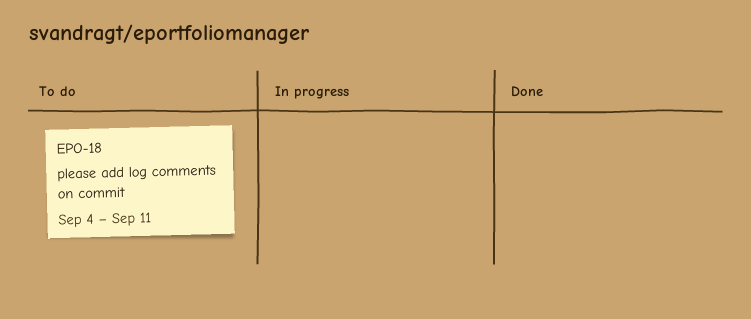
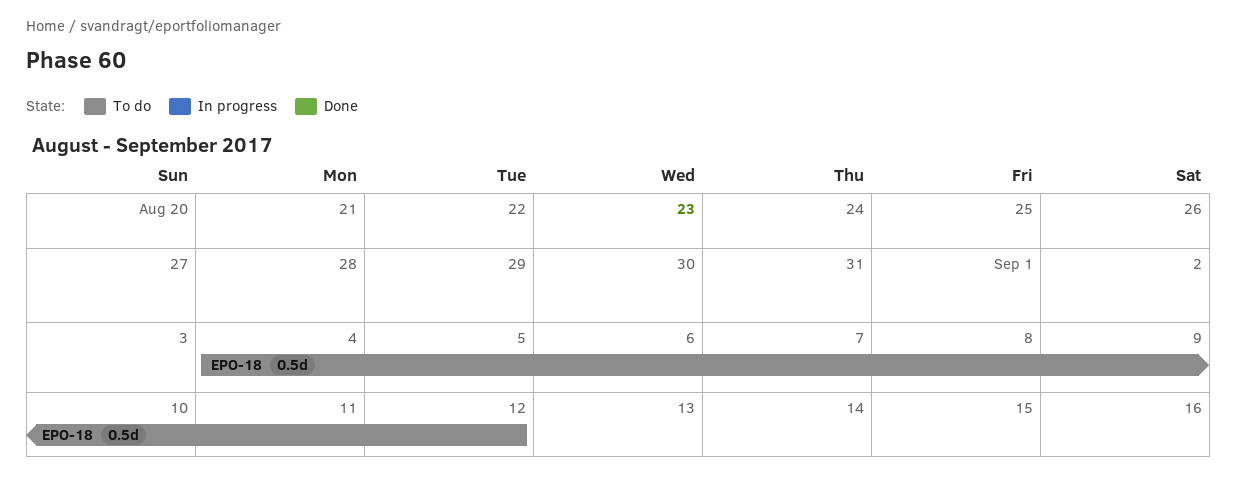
EPO-18, due: Sep 11 -> Sep 12

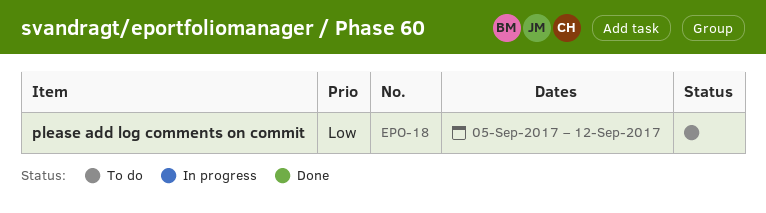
EPO-18, start: Sep 4 -> Sep 5

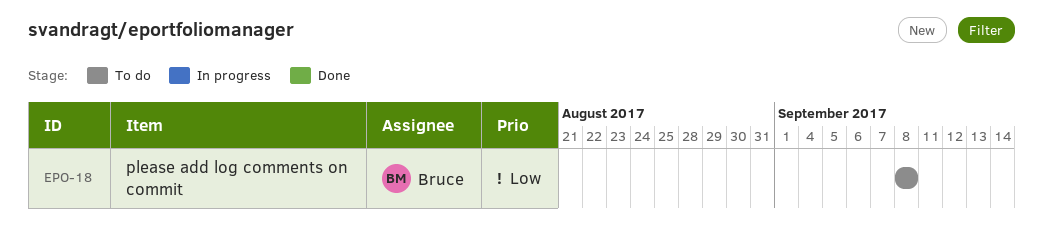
EPO-18, start: Sep 5 -> Sep 8
EPO-18, due: Sep 12 -> Sep 8

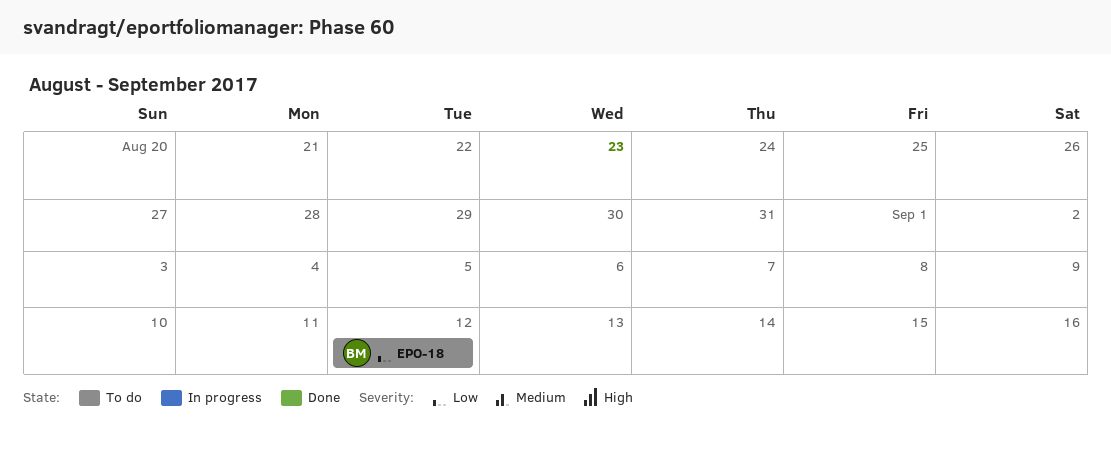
EPO-18, start: Sep 8 -> Sep 12
EPO-18, due: Sep 8 -> Sep 12

